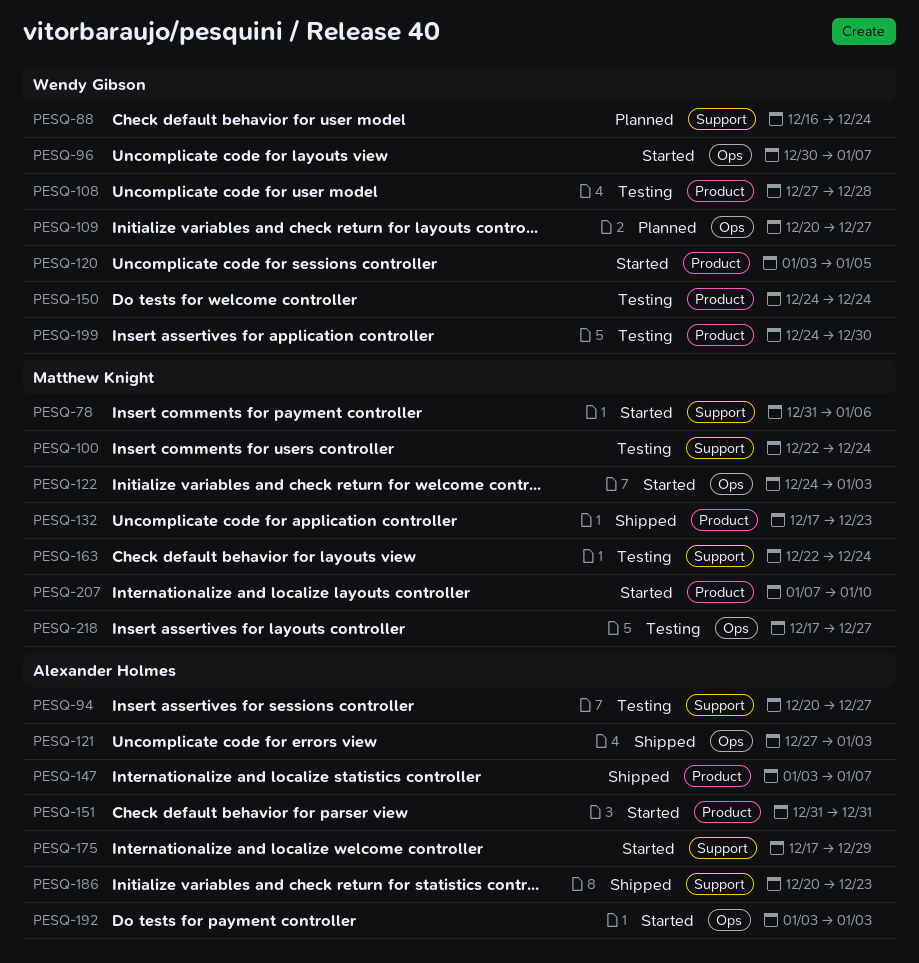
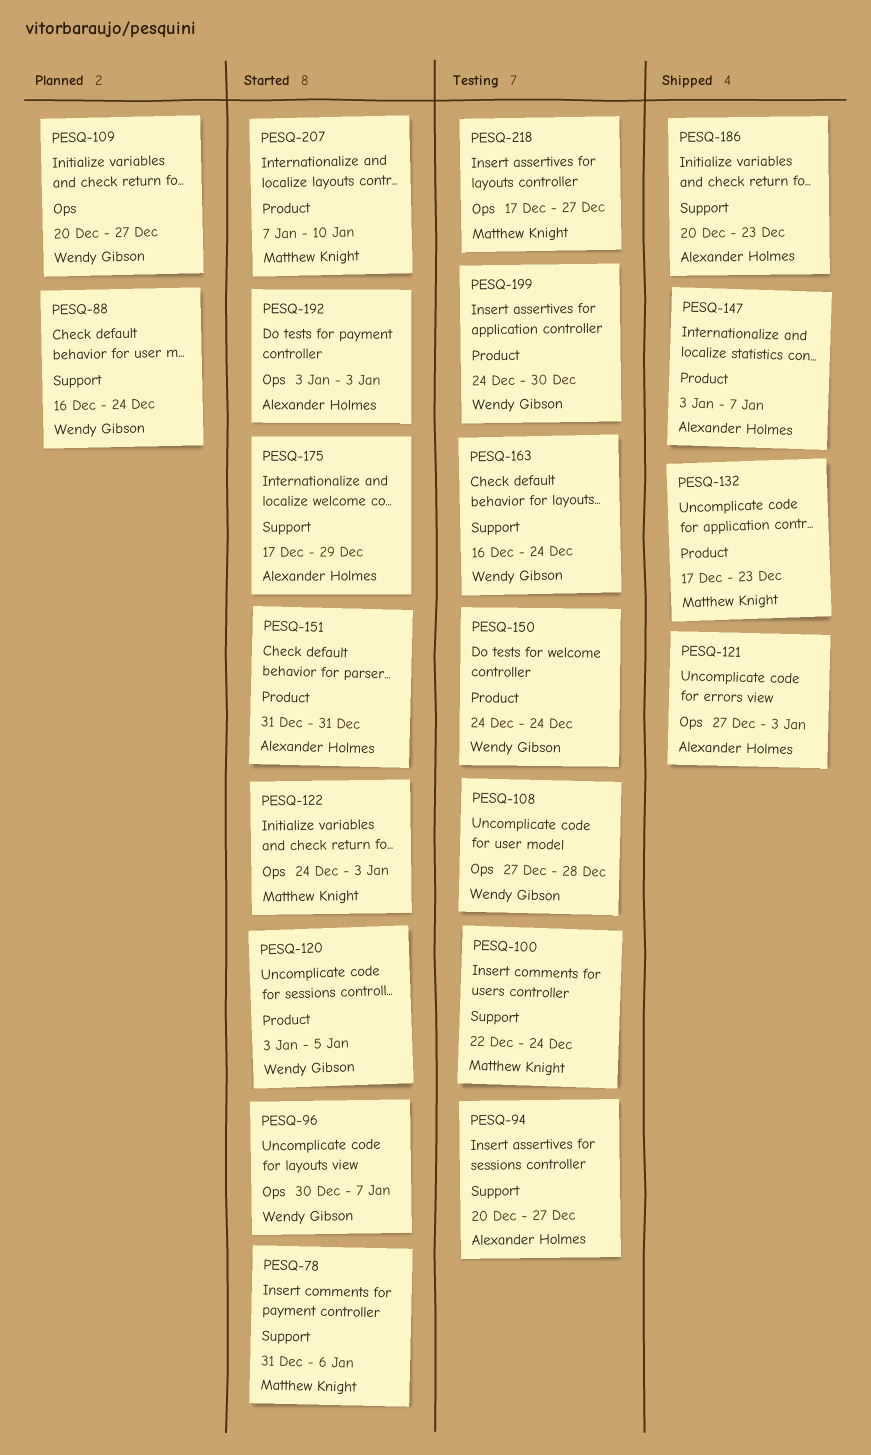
PESQ-108, label: Product -> Ops
PESQ-163, owner: Matthew Knight -> Wendy Gibson
PESQ-163, start: Dec 22 -> Dec 16

